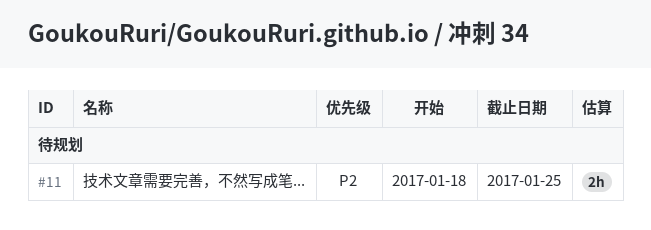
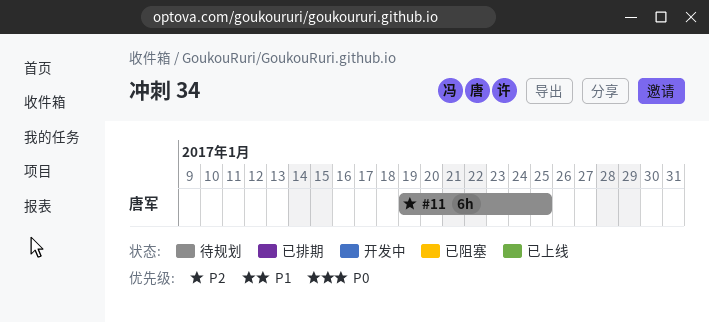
#11, estimate: 2h -> 6h
#11, start: Jan 18 -> Jan 19

